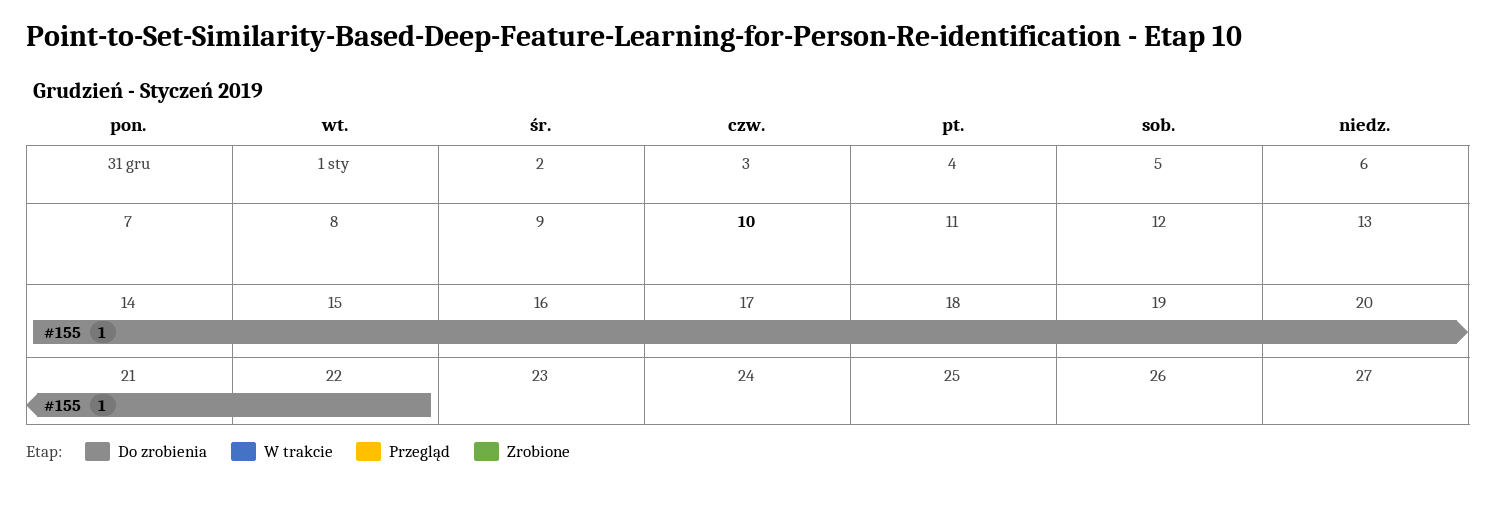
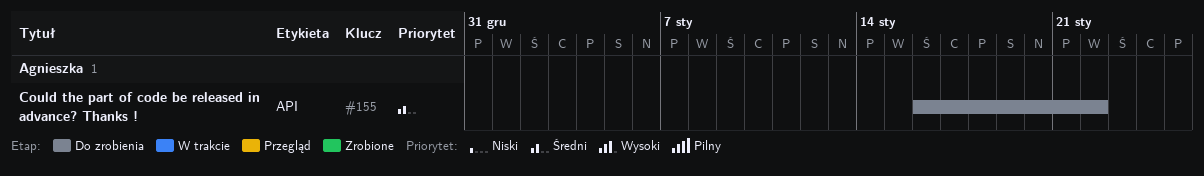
#155, start: Jan 14 -> Jan 16

